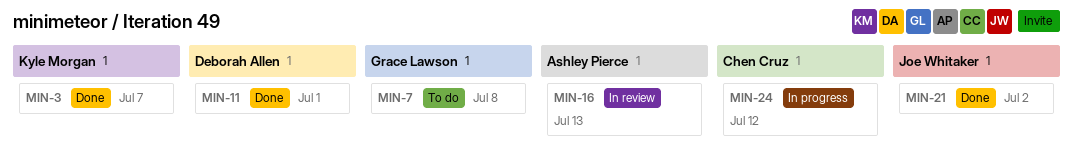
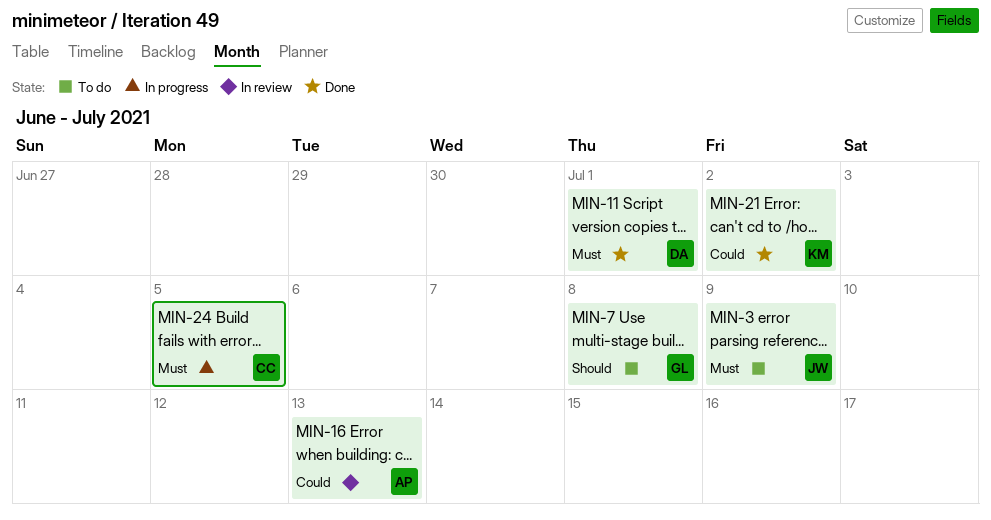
MIN-3, status: Done -> To do
MIN-3, owner: Kyle Morgan -> Joe Whitaker
MIN-3, due: Jul 7 -> Jul 9
MIN-21, owner: Joe Whitaker -> Kyle Morgan
MIN-24, due: Jul 12 -> Jul 5

